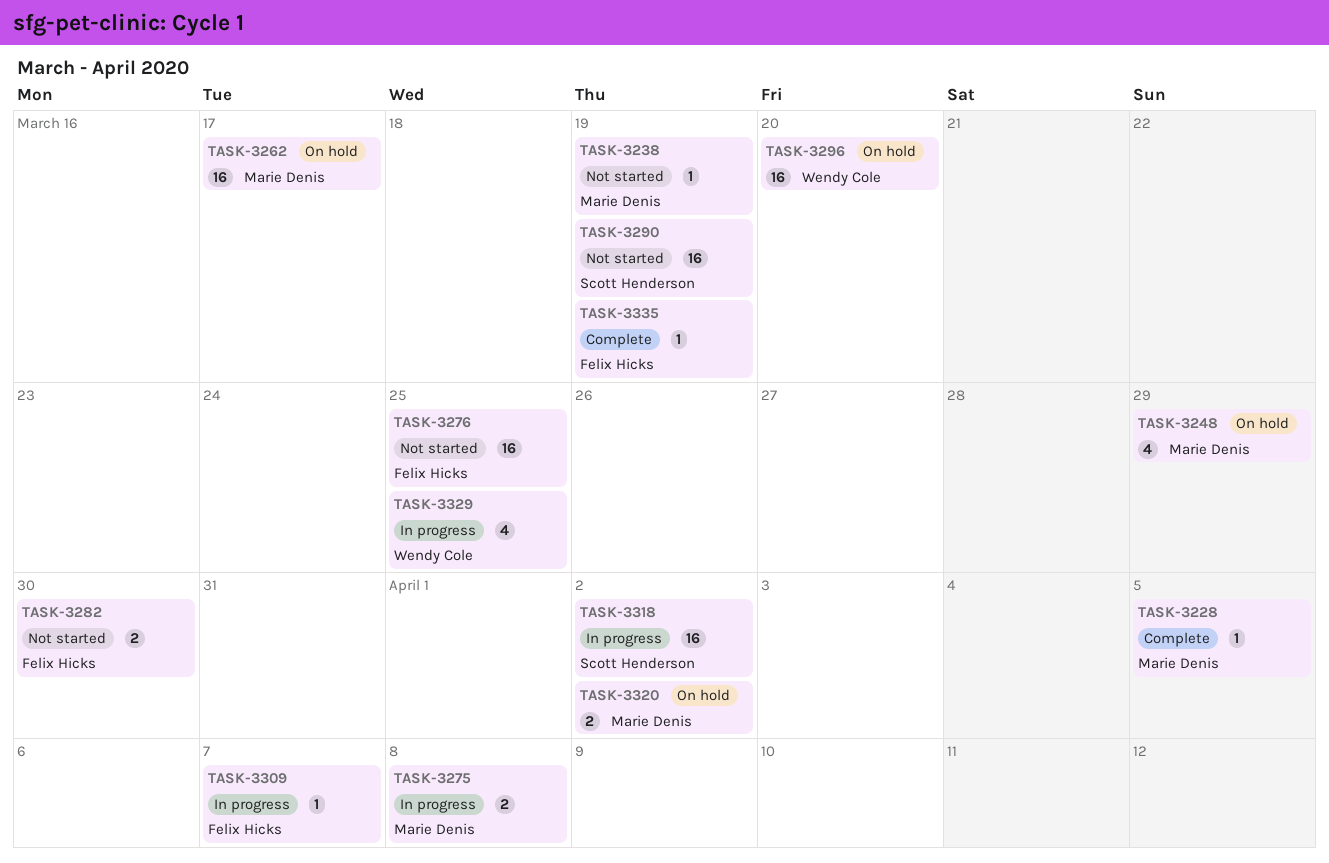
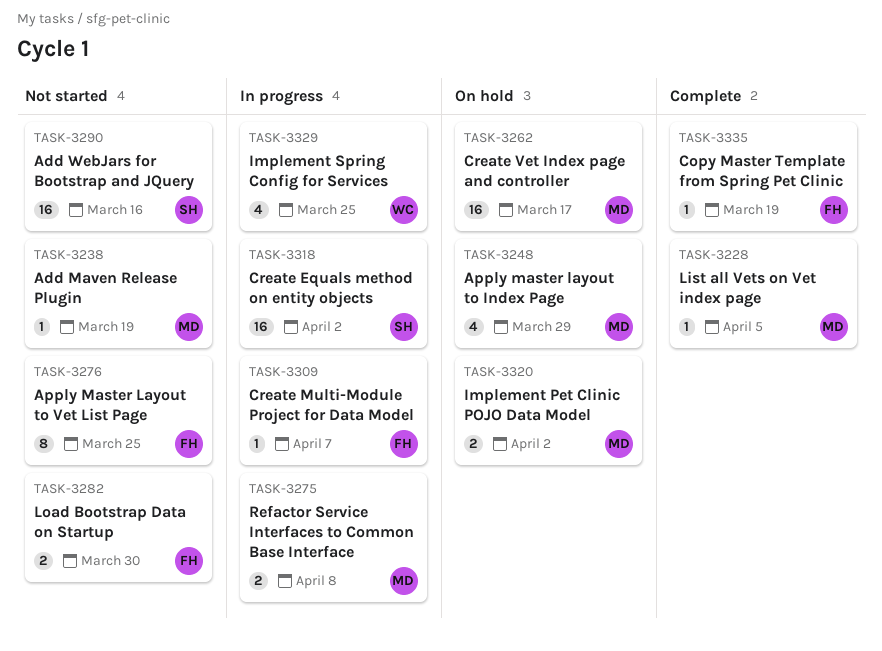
TASK-3276, estimate: 16 -> 8
TASK-3290, due: Mar 19 -> Mar 16
TASK-3296: present -> none

